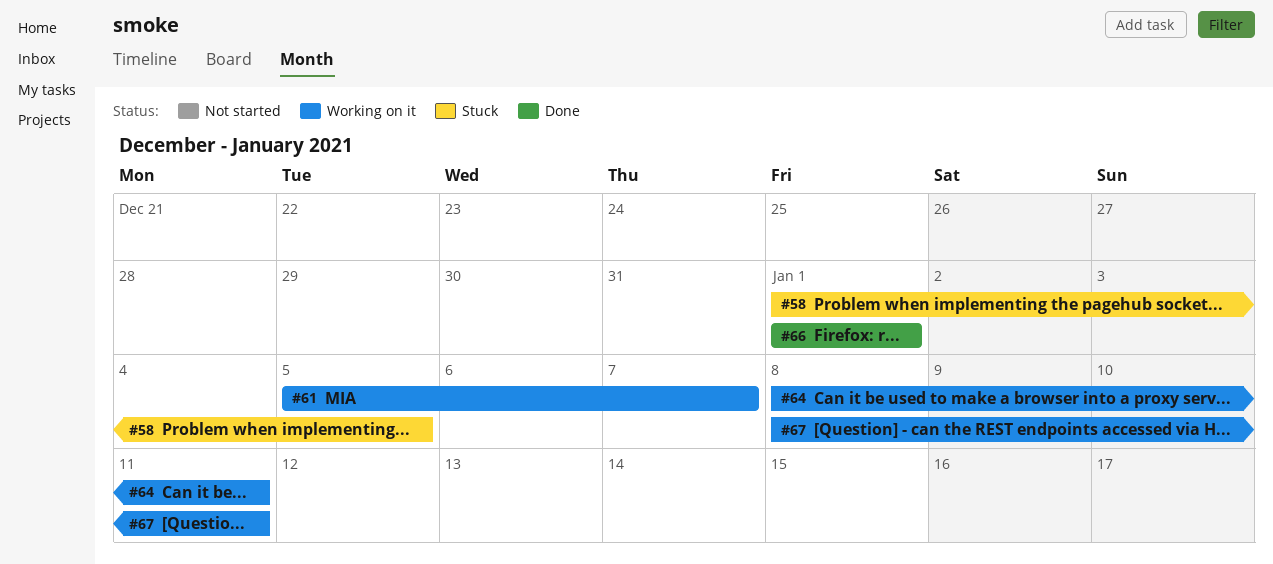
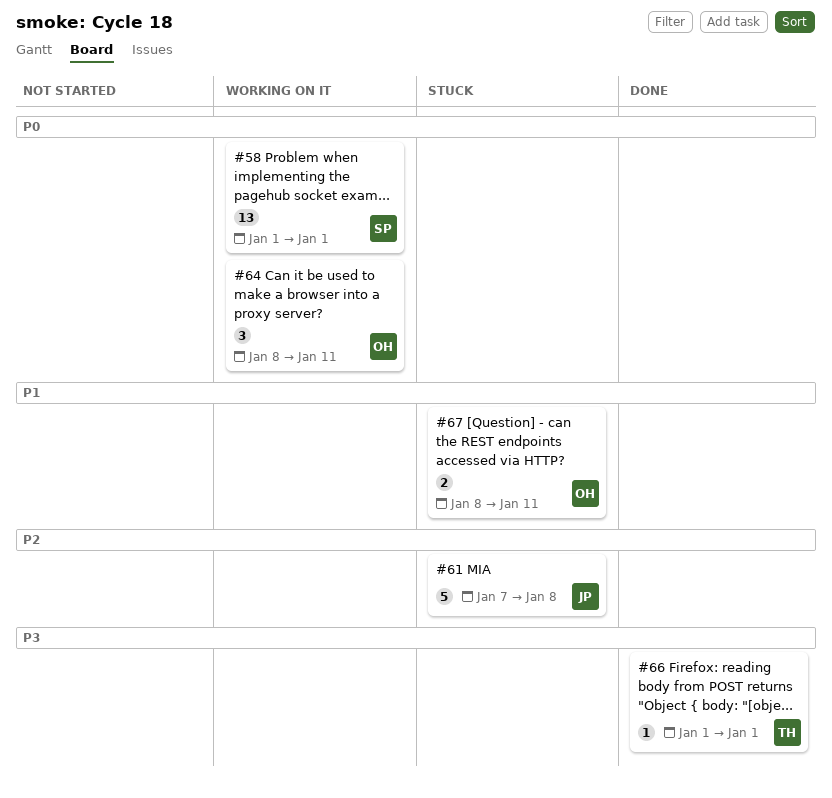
#58, status: Stuck -> Working on it
#58, due: Jan 5 -> Jan 1
#61, status: Working on it -> Stuck
#61, start: Jan 5 -> Jan 7
#61, due: Jan 7 -> Jan 8
#67, status: Working on it -> Stuck

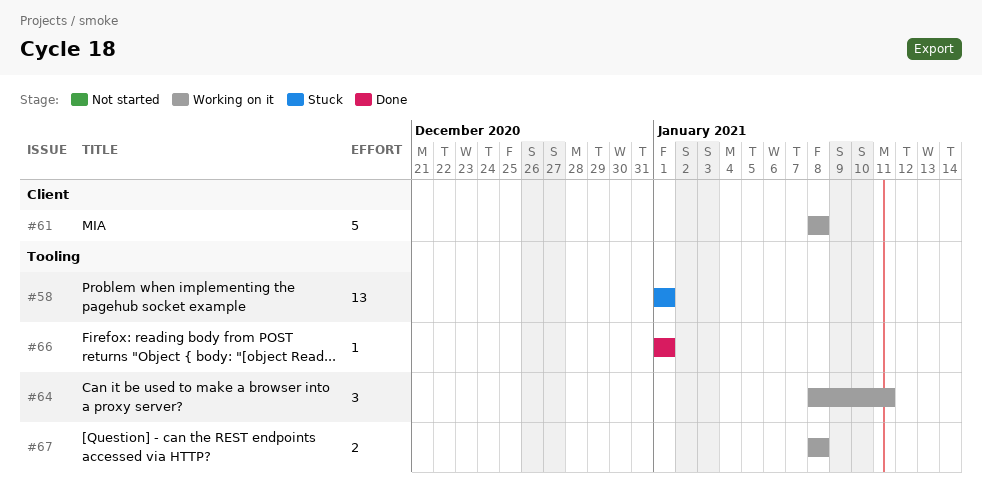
#58, status: Working on it -> Stuck
#61, status: Stuck -> Working on it
#61, start: Jan 7 -> Jan 8
#67, status: Stuck -> Working on it
#67, due: Jan 11 -> Jan 8

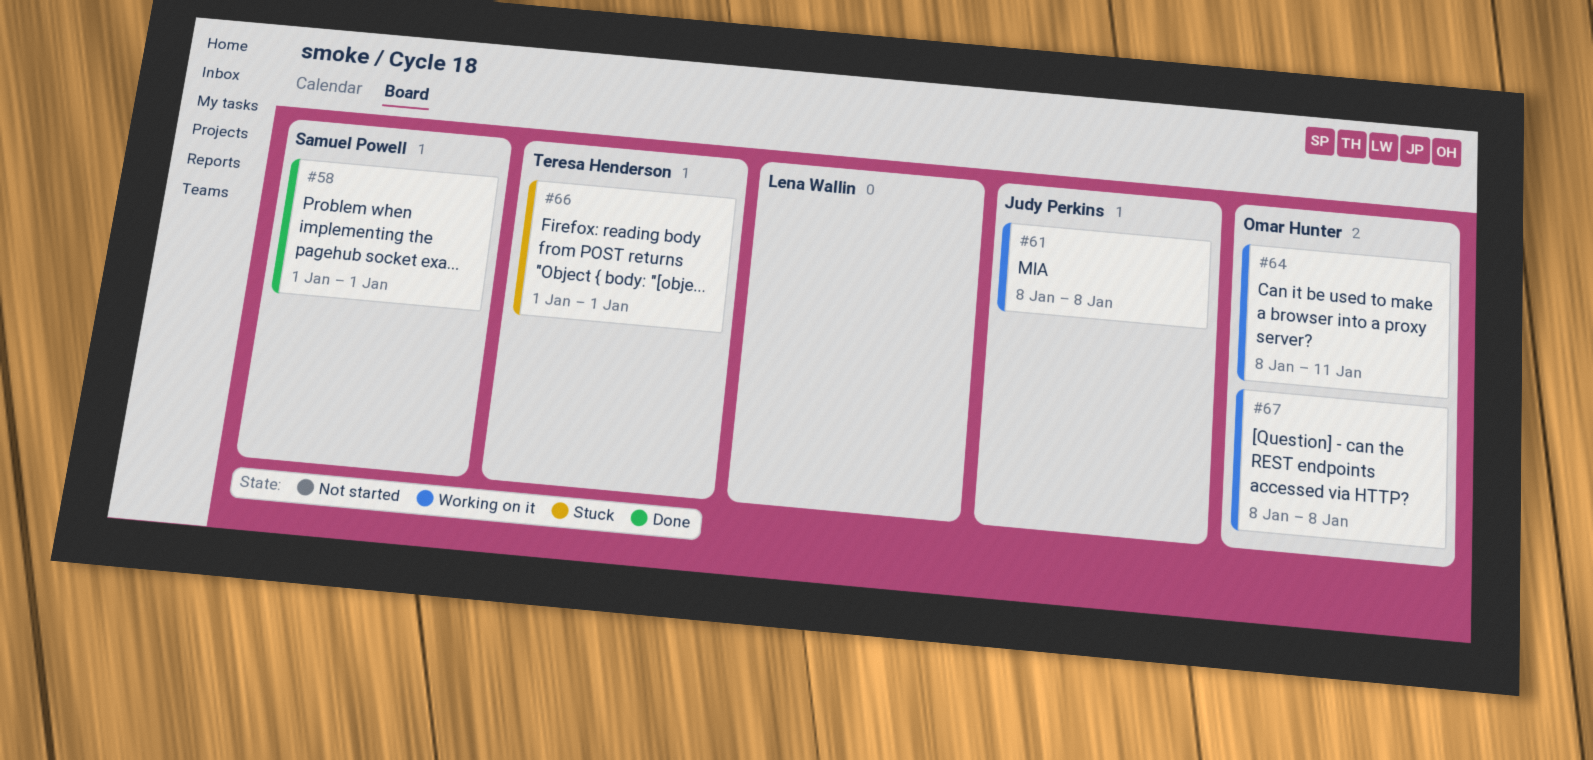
#58, status: Stuck -> Done
#66, status: Done -> Stuck

